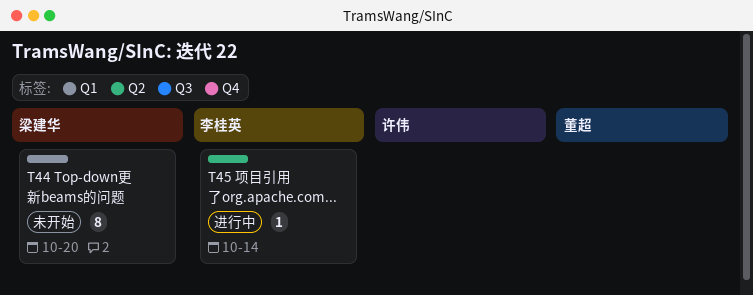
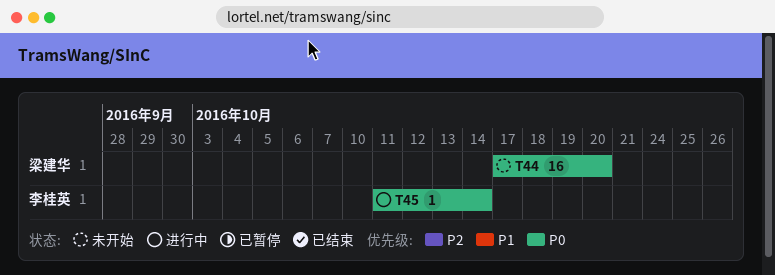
T44, estimate: 8 -> 16

